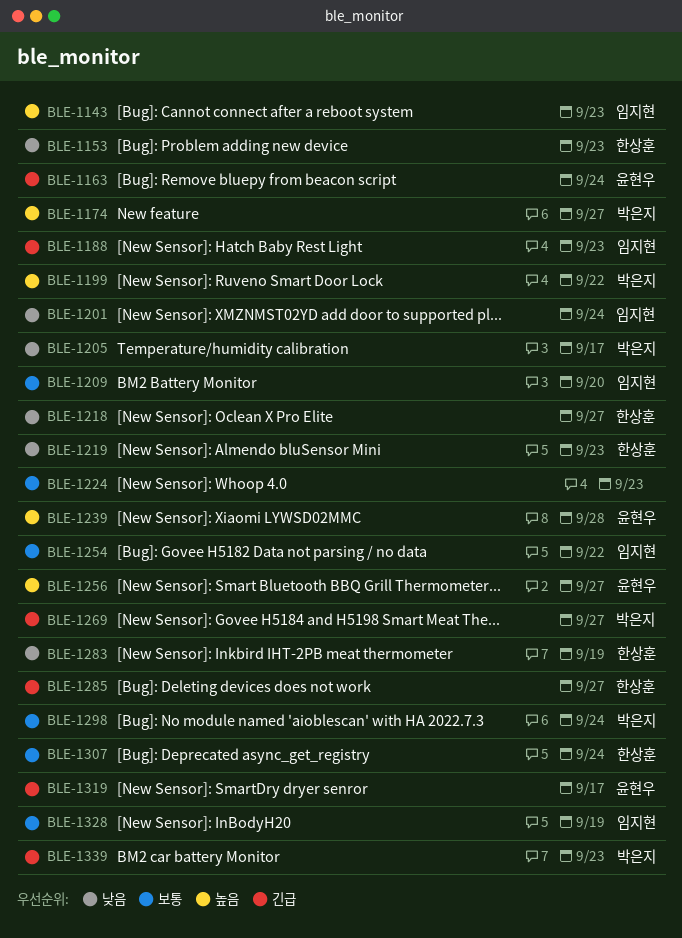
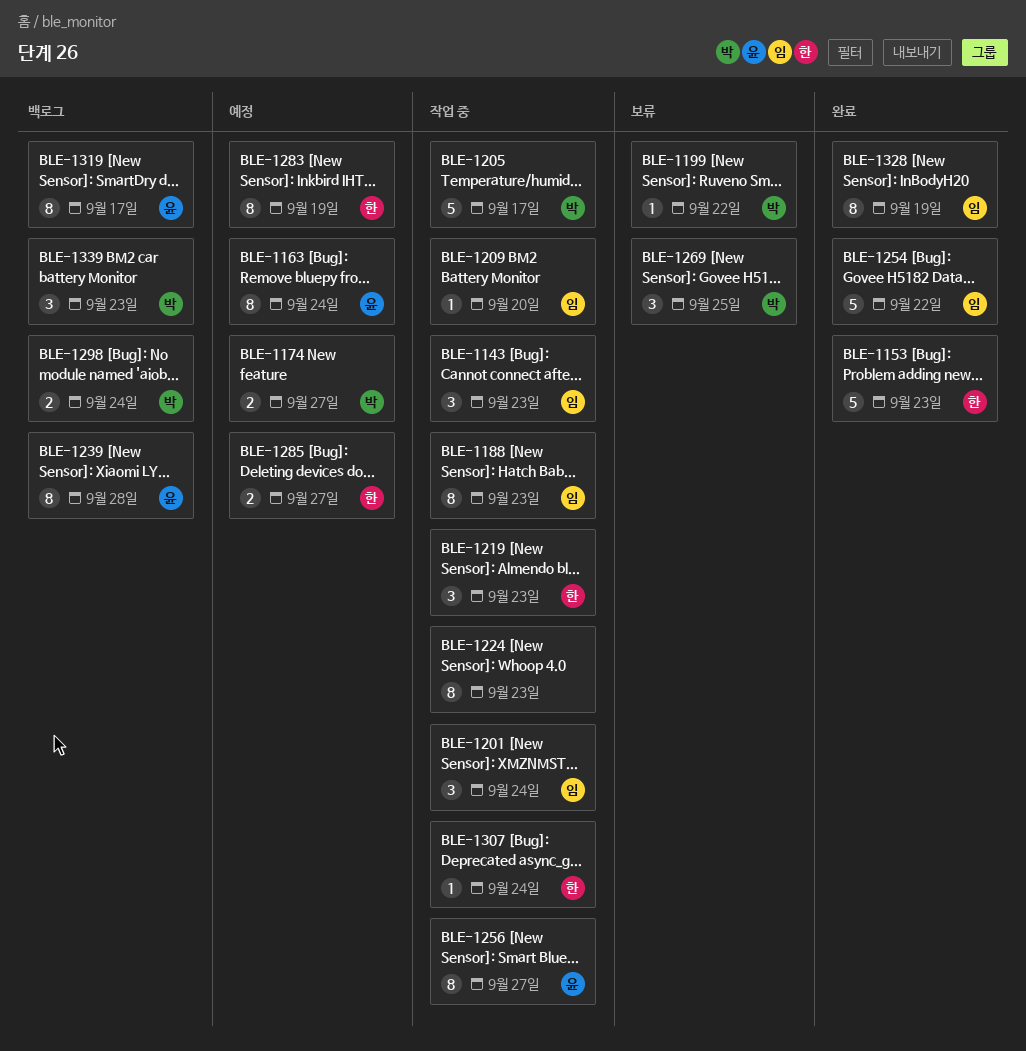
BLE-1218: present -> none
BLE-1269, due: Sep 27 -> Sep 25

